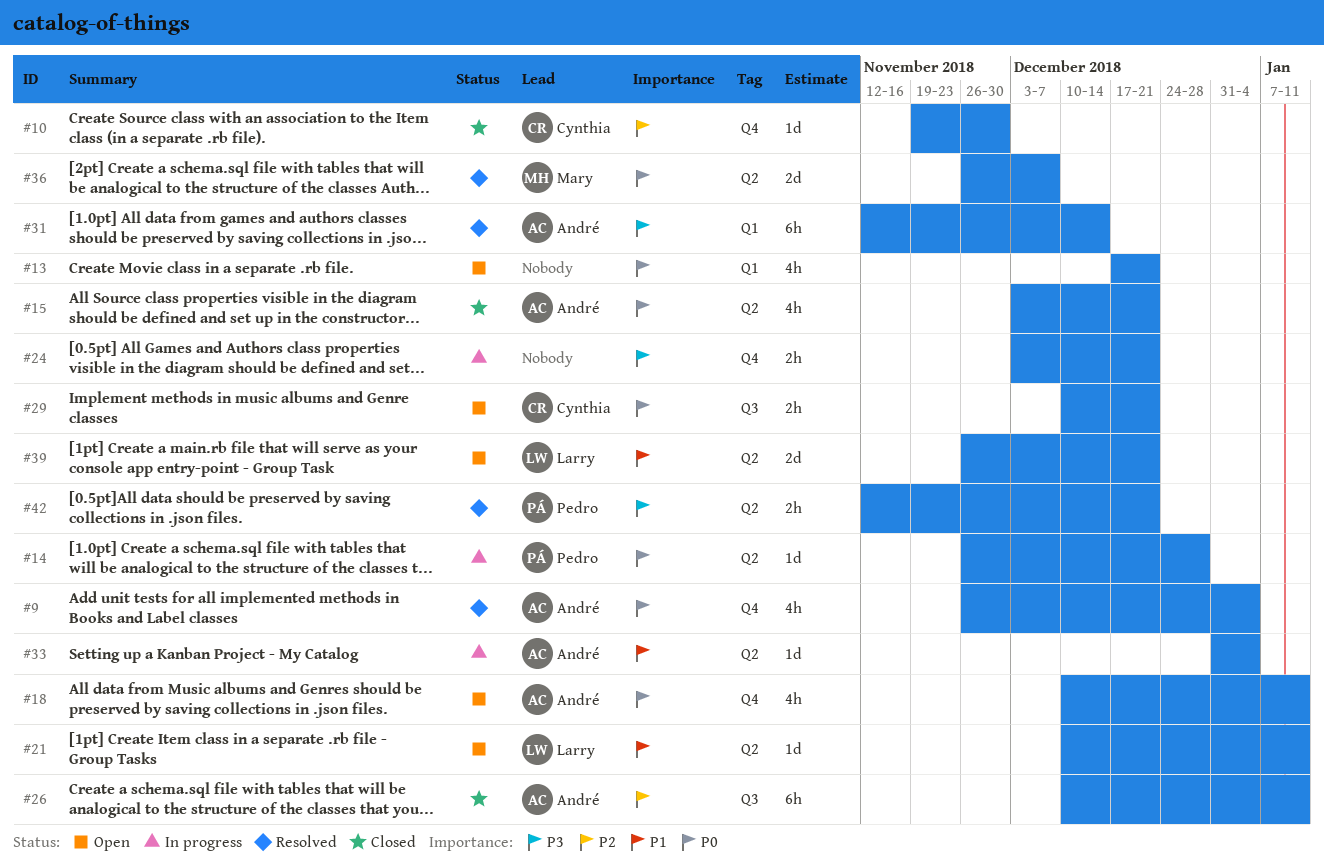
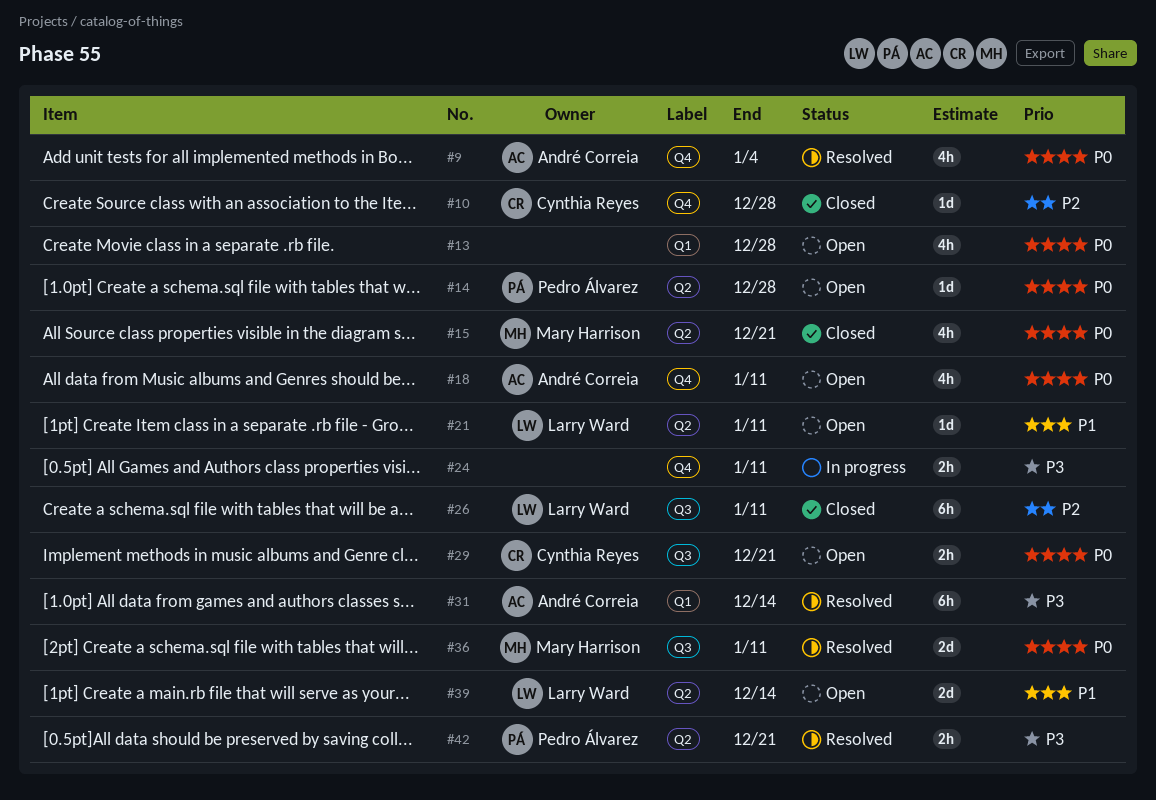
#10, due: Nov 30 -> Dec 28
#13, due: Dec 21 -> Dec 28
#14, status: In progress -> Open
#15, owner: André Correia -> Mary Harrison
#24, due: Dec 21 -> Jan 11
#26, owner: André Correia -> Larry Ward
#33: present -> none
#36, label: Q2 -> Q3
#36, due: Dec 7 -> Jan 11
#39, due: Dec 21 -> Dec 14

